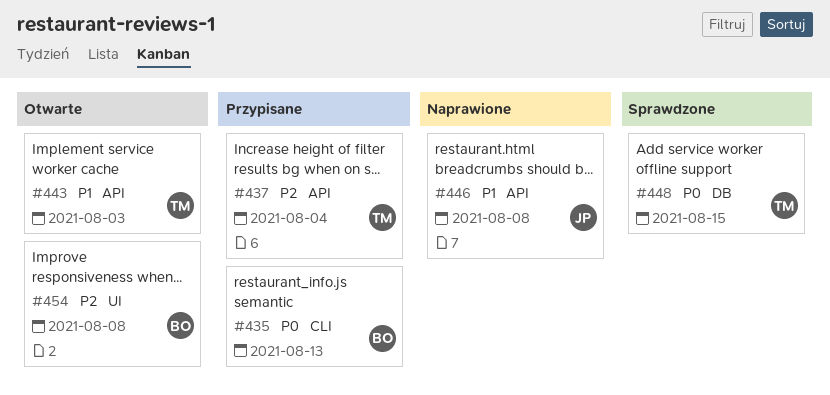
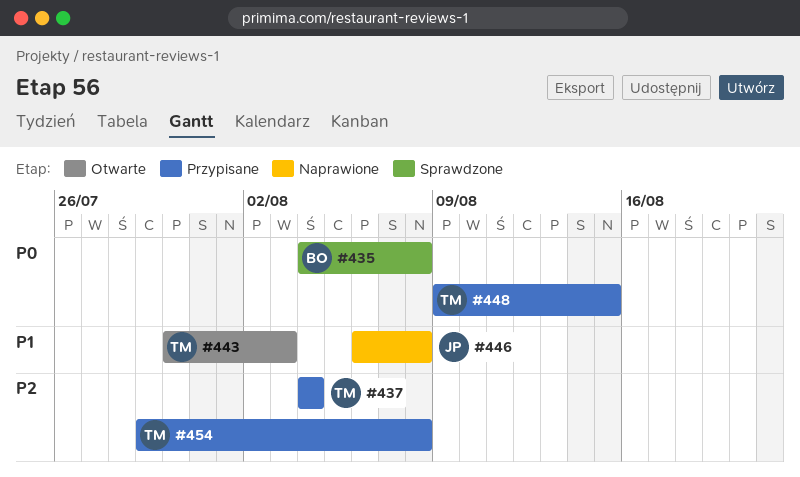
#435, status: Przypisane -> Sprawdzone
#435, due: Aug 13 -> Aug 8
#448, status: Sprawdzone -> Przypisane
#454, status: Otwarte -> Przypisane
#454, owner: BO -> TM

